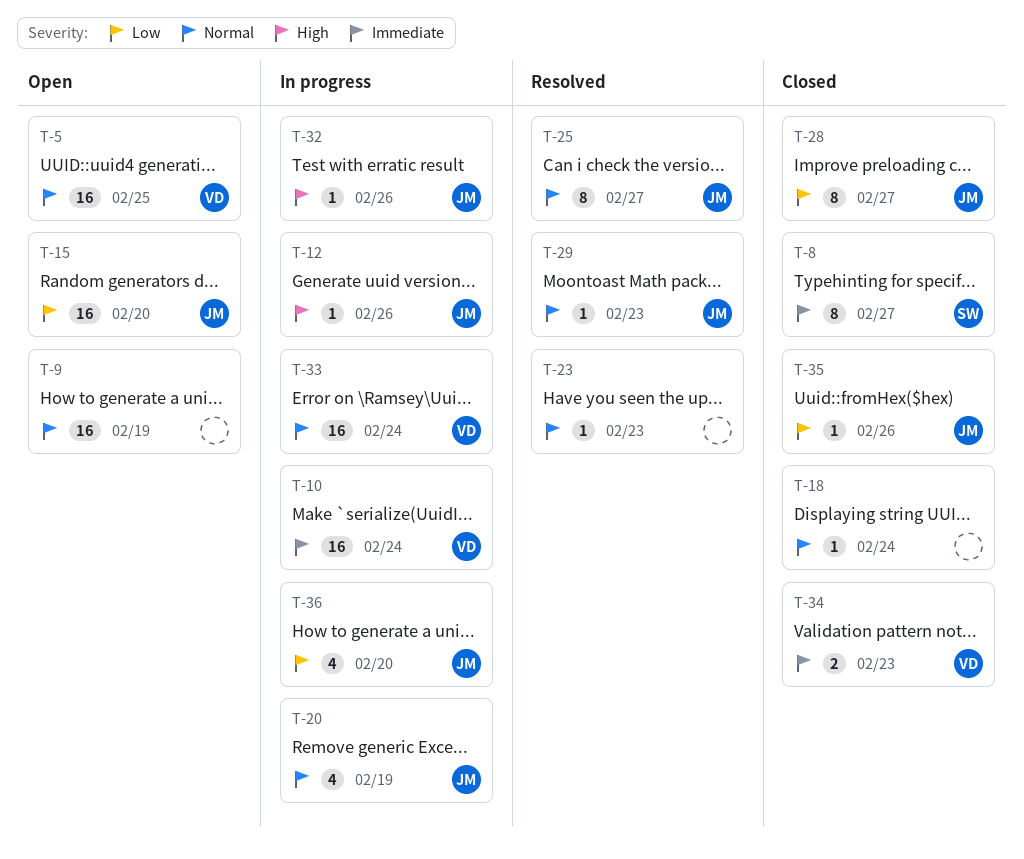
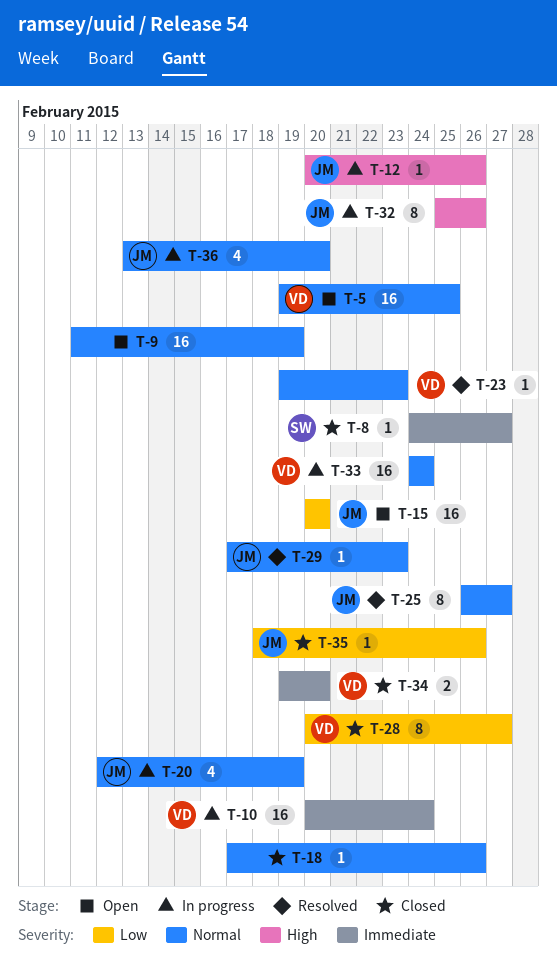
T-8, estimate: 8 -> 1
T-18, due: Feb 24 -> Feb 26
T-23, owner: none -> VD
T-28, owner: JM -> VD
T-32, estimate: 1 -> 8
T-34, due: Feb 23 -> Feb 20
T-36, priority: Low -> Normal

